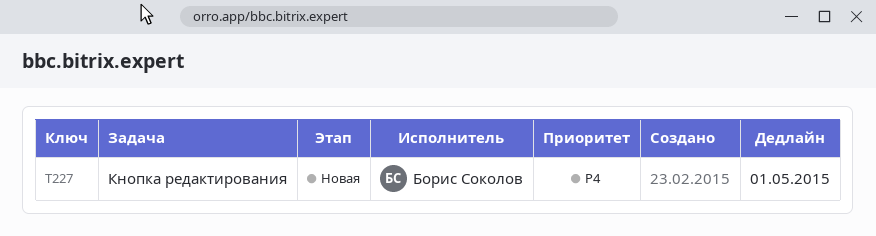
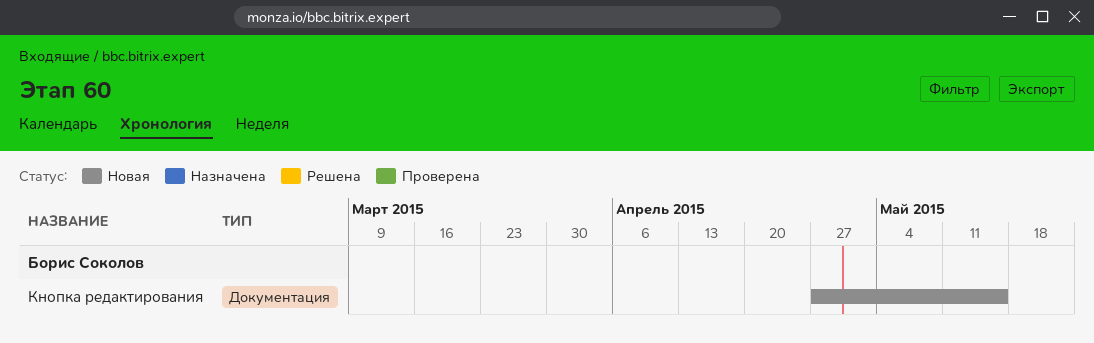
Кнопка редактирования, due: May 1 -> May 15

